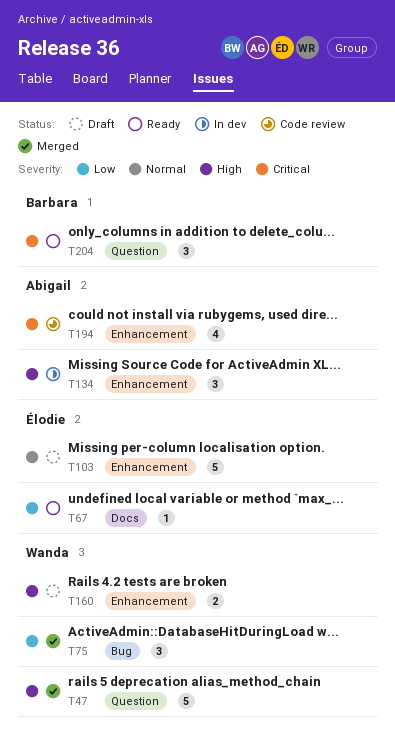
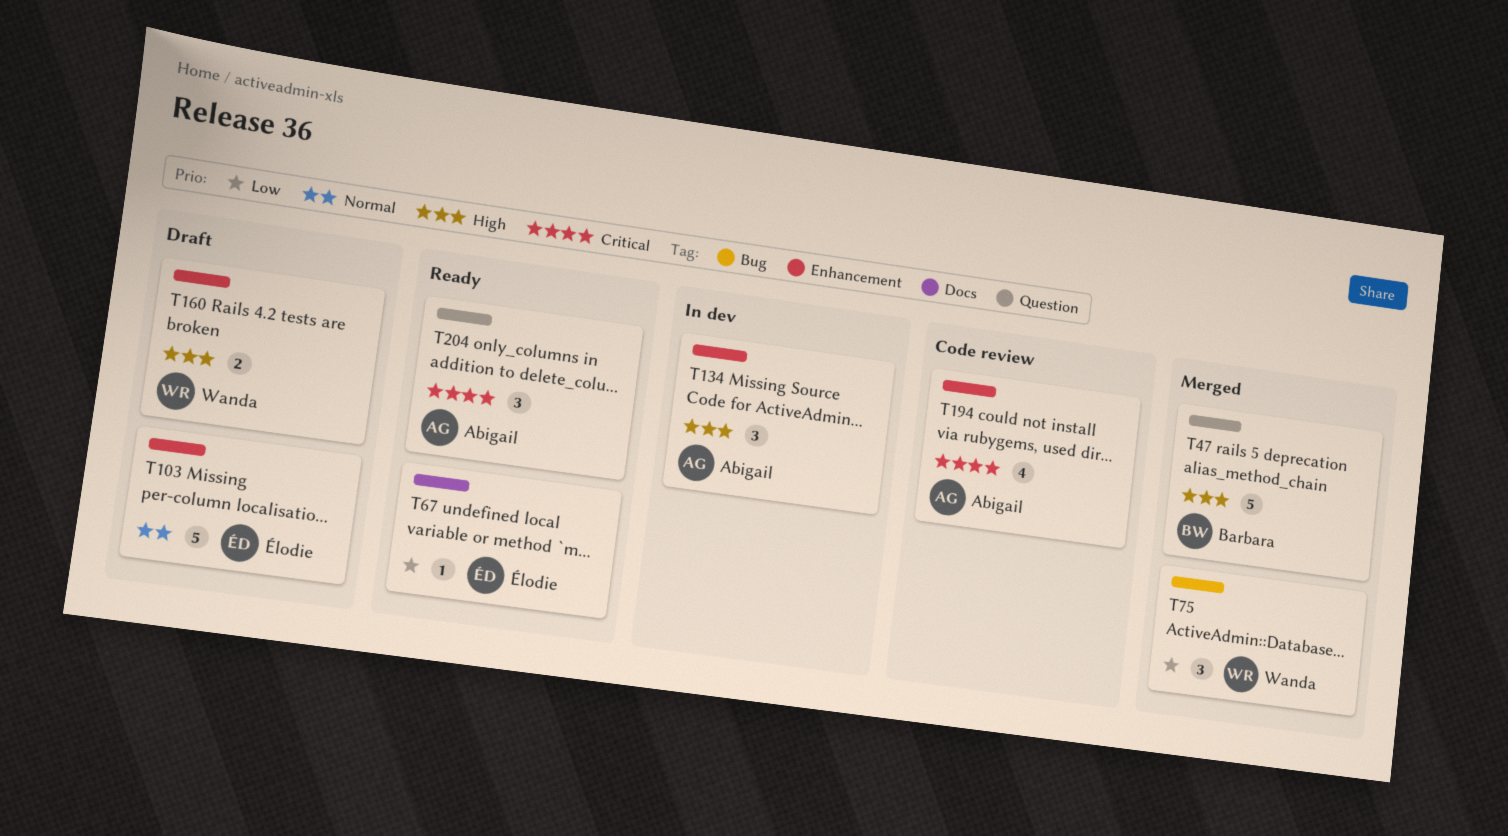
T47, owner: Wanda -> Barbara
T204, owner: Barbara -> Abigail

